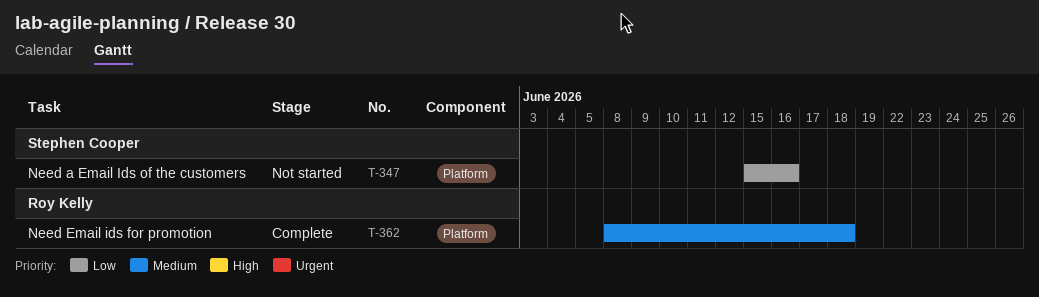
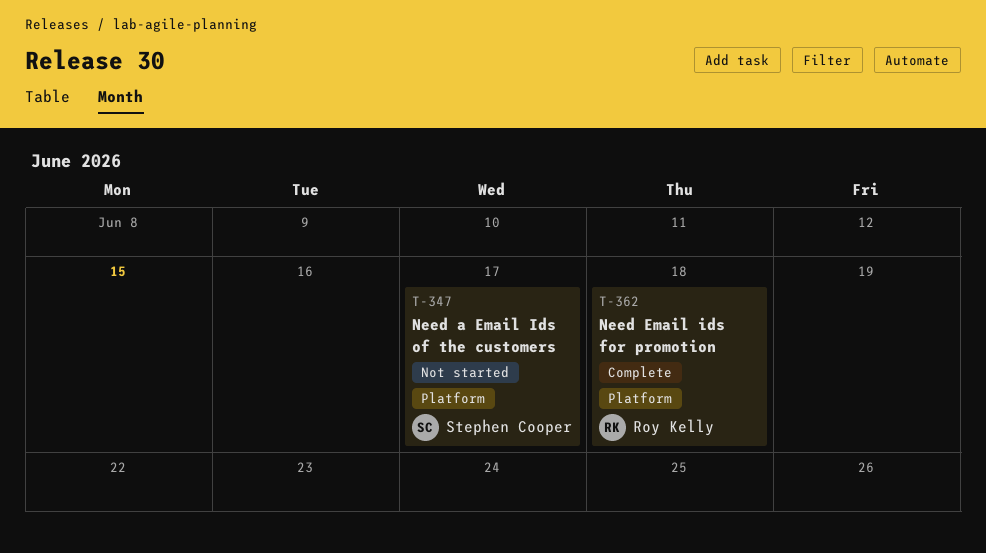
T-347, due: Jun 16 -> Jun 17

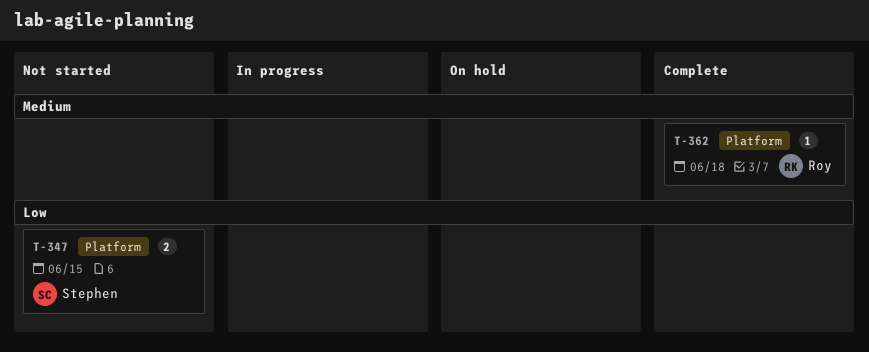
T-347, due: Jun 17 -> Jun 15

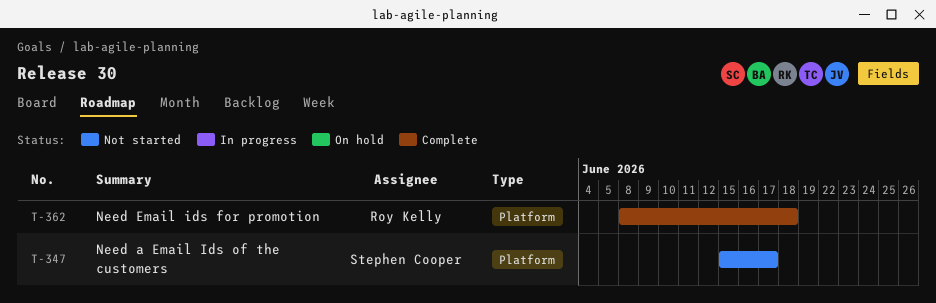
T-347, due: Jun 15 -> Jun 17

